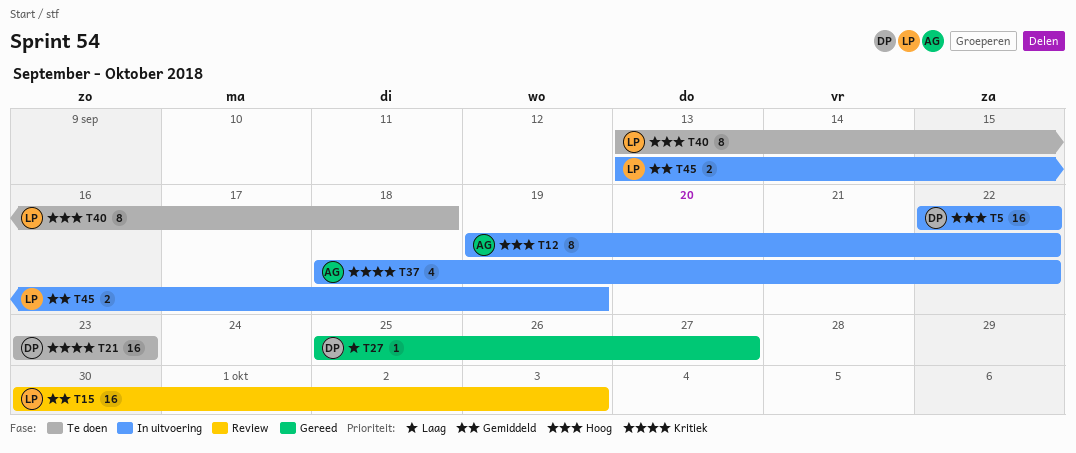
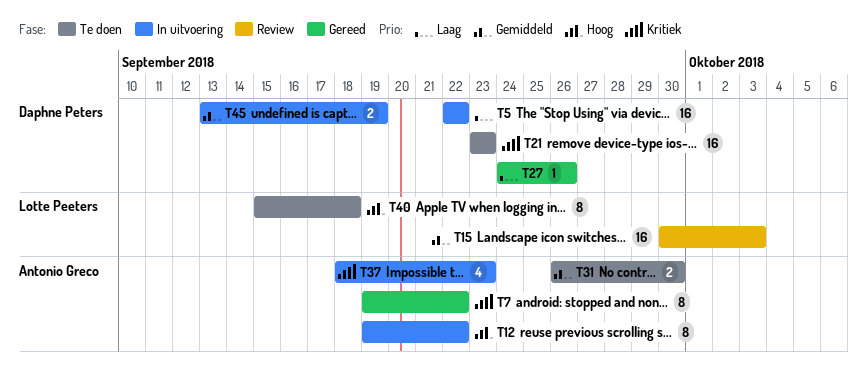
T5, priority: Hoog -> Laag
T7: none -> present
T27, start: Sep 25 -> Sep 24
T27, due: Sep 27 -> Sep 26
T31: none -> present
T37, due: Sep 22 -> Sep 23
T40, start: Sep 13 -> Sep 15
T45, owner: Lotte Peeters -> Daphne Peters

